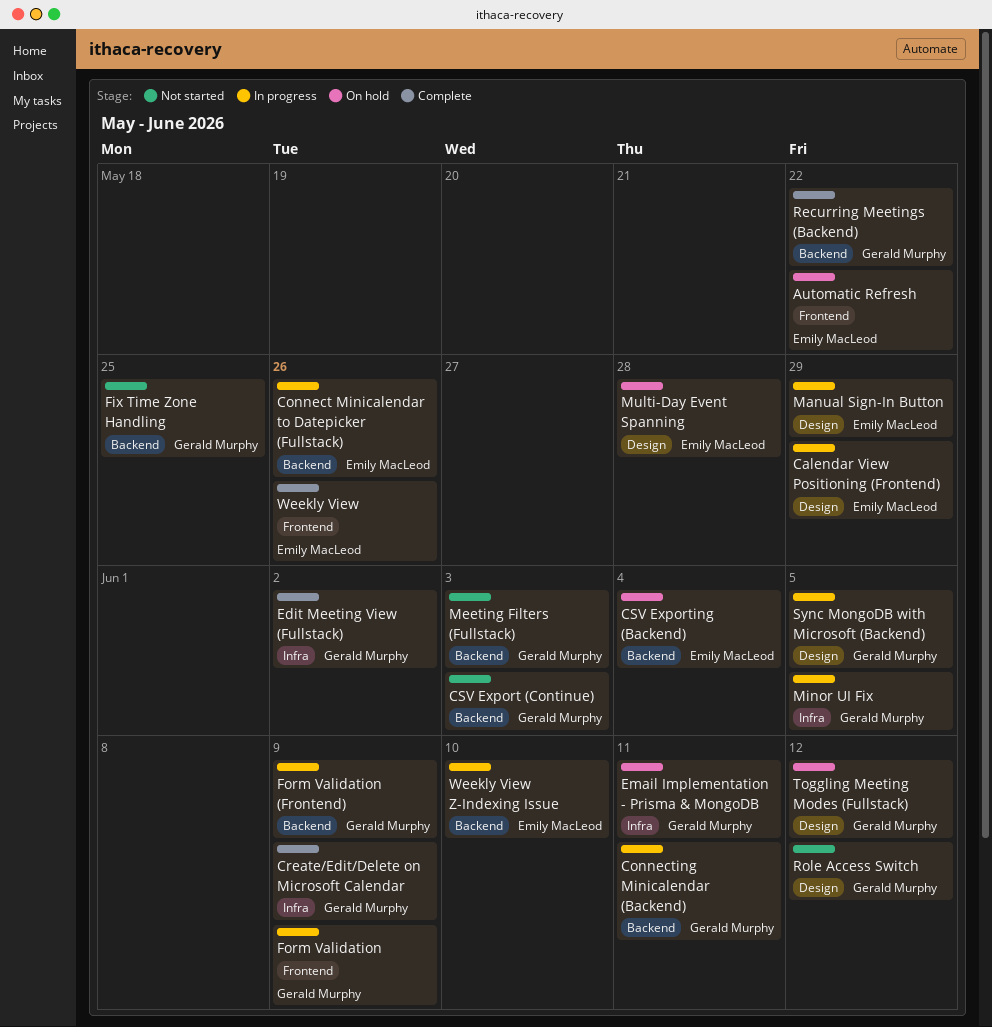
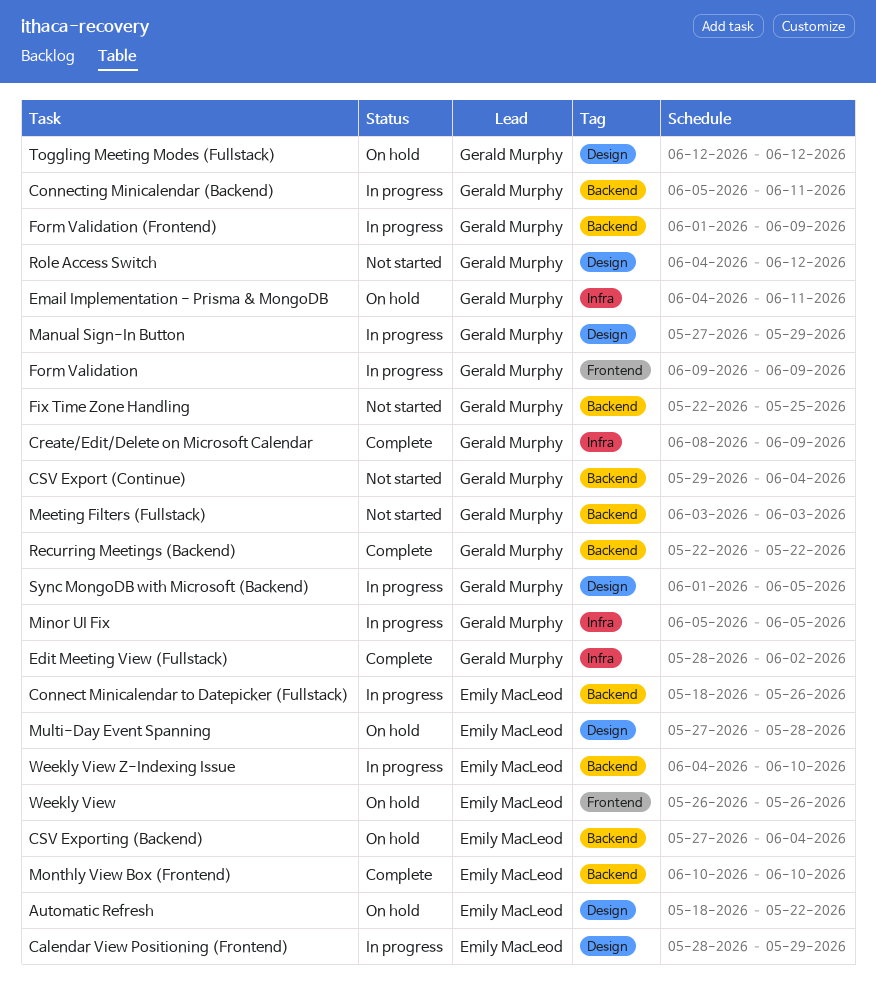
Automatic Refresh, label: Frontend -> Design
CSV Export (Continue), due: Jun 3 -> Jun 4
Manual Sign-In Button, owner: Emily MacLeod -> Gerald Murphy
Monthly View Box (Frontend): none -> present
Weekly View, status: Complete -> On hold

